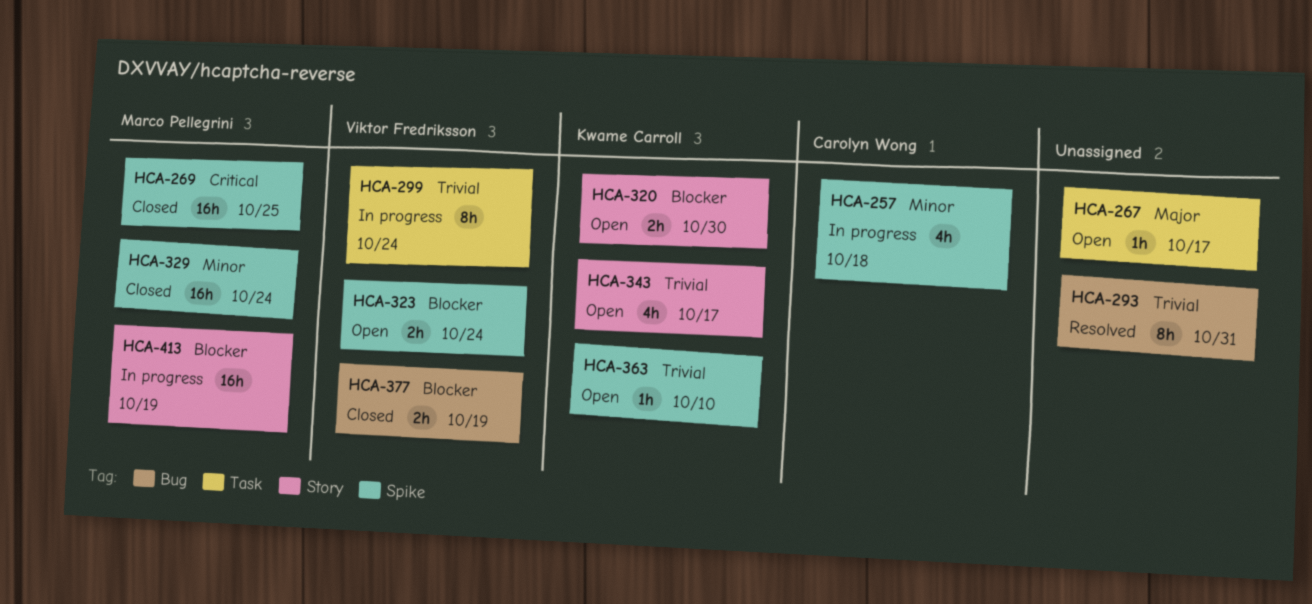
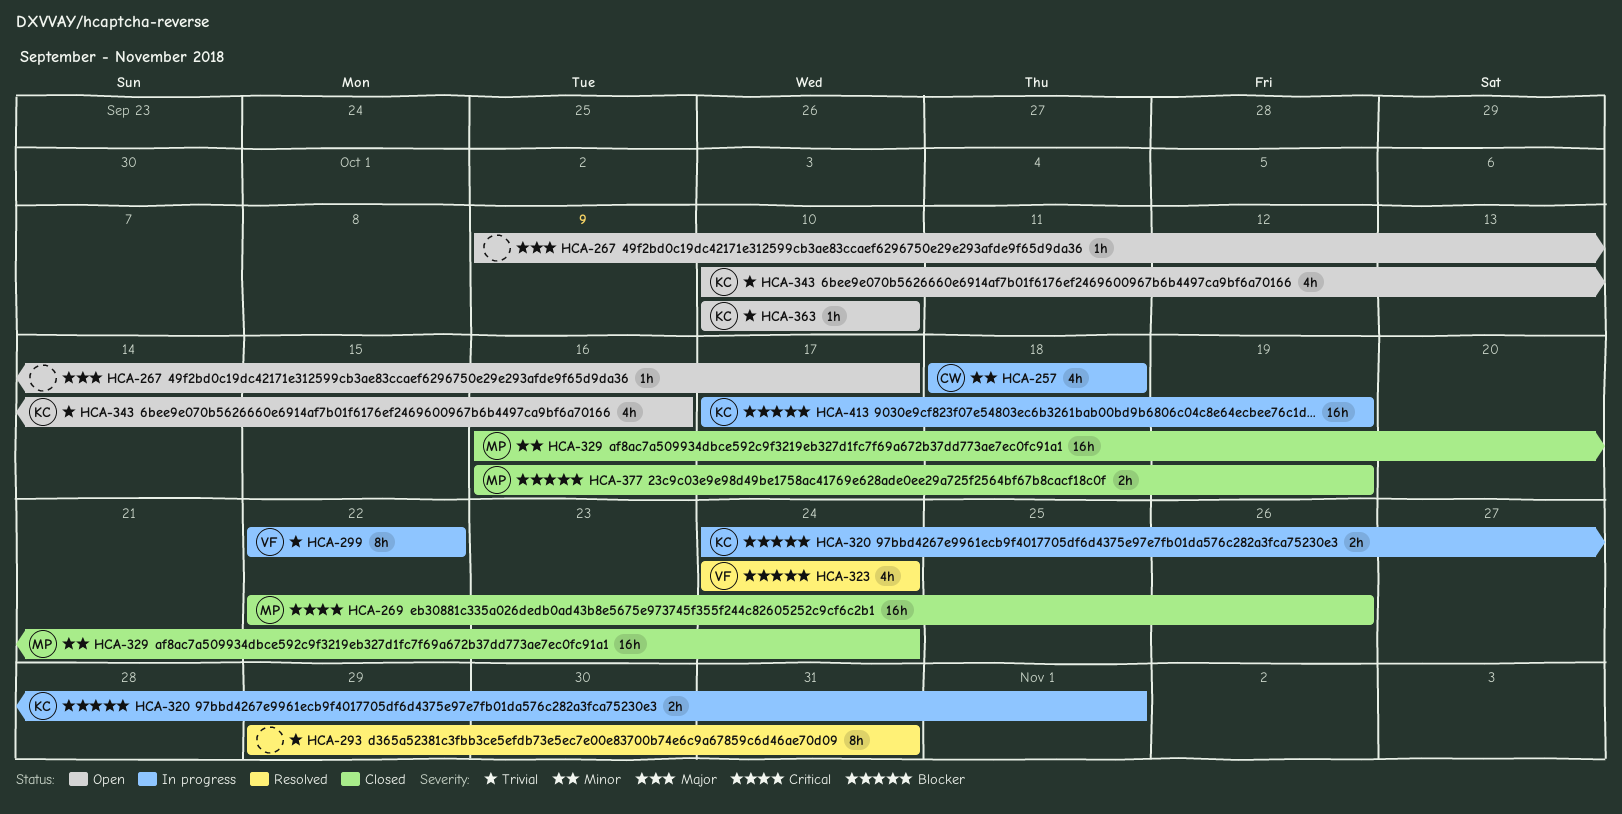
HCA-269, due: Oct 25 -> Oct 26
HCA-299, due: Oct 24 -> Oct 22
HCA-320, status: Open -> In progress
HCA-320, due: Oct 30 -> Nov 1
HCA-323, status: Open -> Resolved
HCA-323, estimate: 2h -> 4h
HCA-343, due: Oct 17 -> Oct 16
HCA-377, owner: Viktor Fredriksson -> Marco Pellegrini
HCA-413, owner: Marco Pellegrini -> Kwame Carroll

